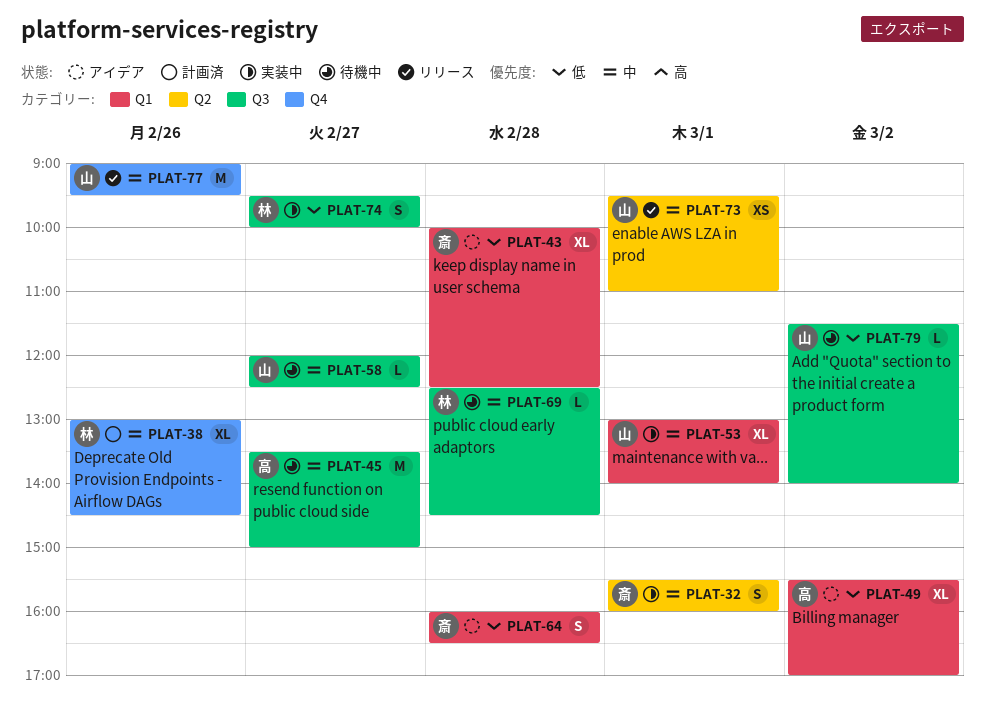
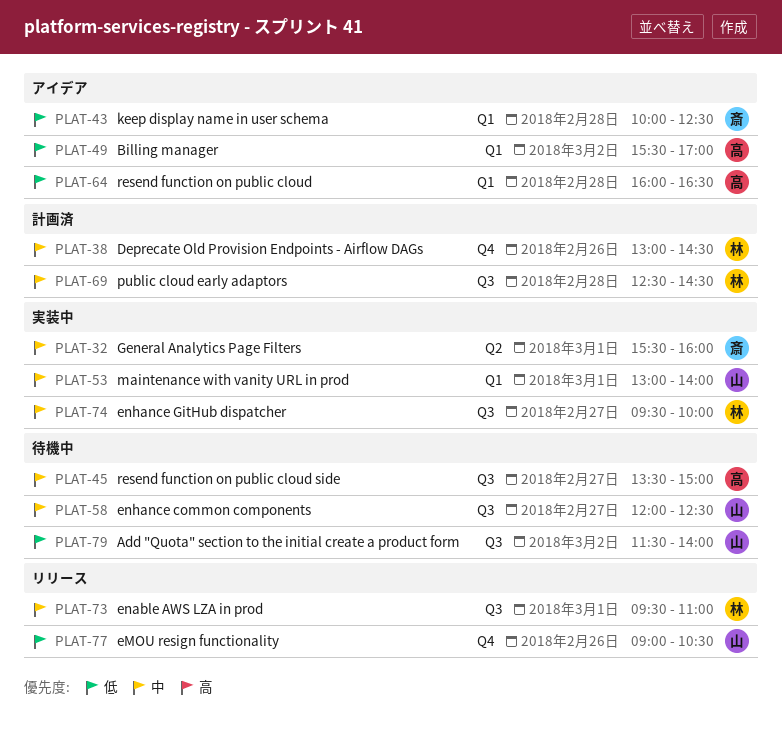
PLAT-64, owner: 斎 -> 高
PLAT-69, status: 待機中 -> 計画済
PLAT-73, owner: 山 -> 林
PLAT-73, label: Q2 -> Q3
PLAT-74, priority: 低 -> 中
PLAT-77, priority: 中 -> 低
PLAT-77, ends: 09:30 -> 10:30

